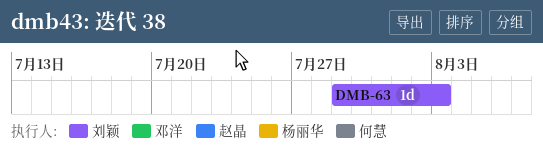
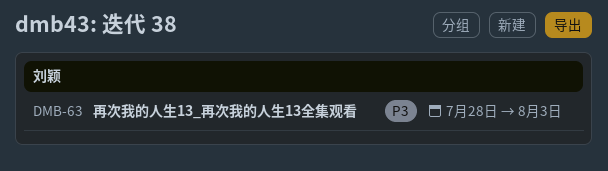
DMB-63, start: Jul 29 -> Jul 28

